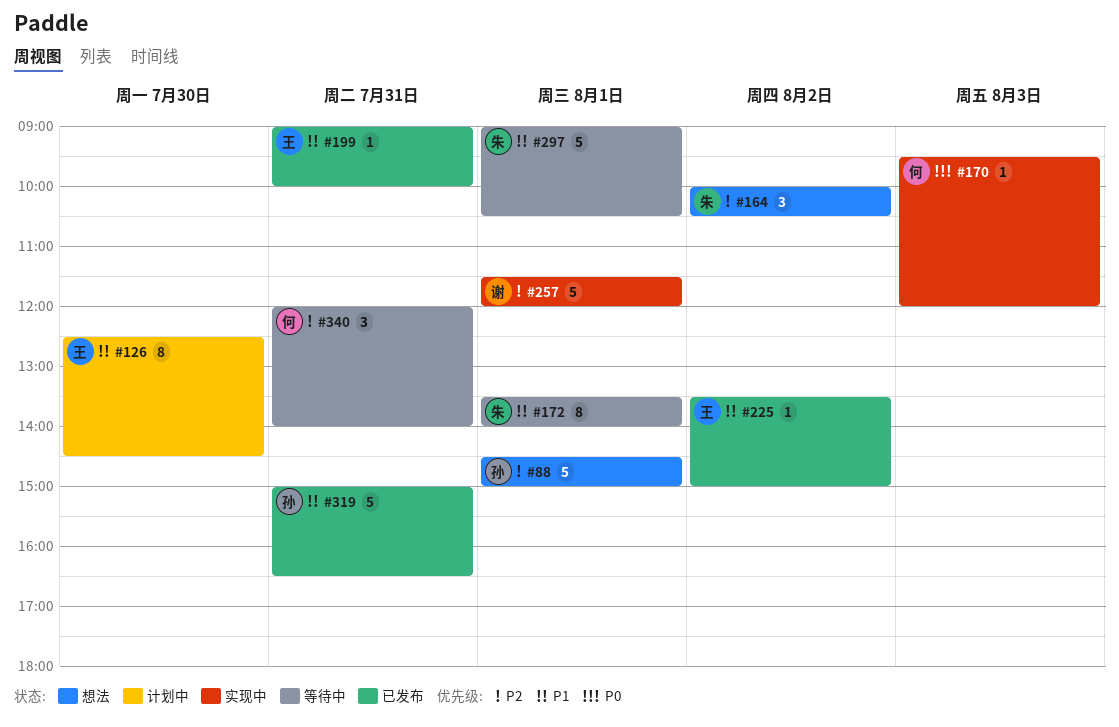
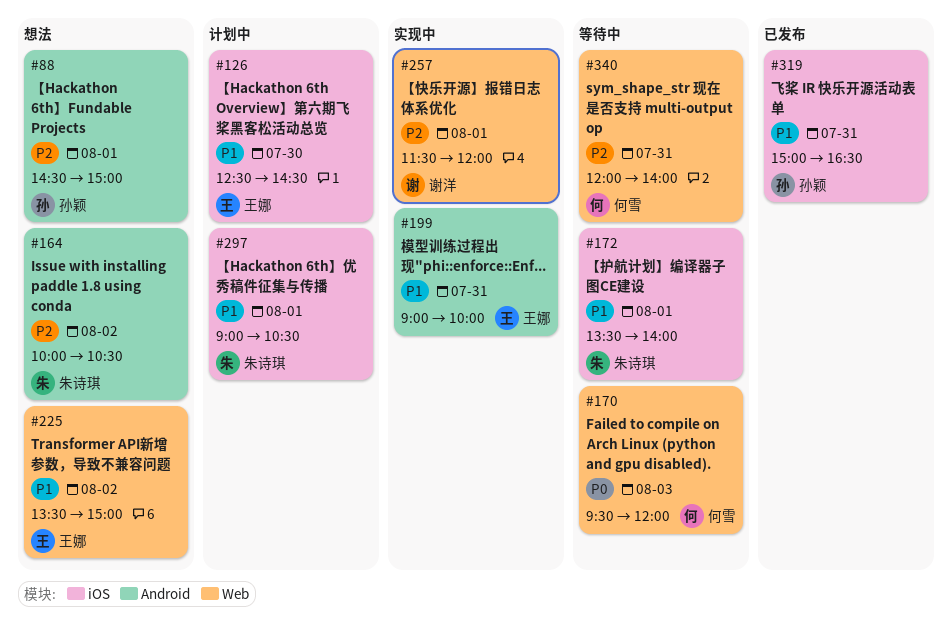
#170, status: 实现中 -> 等待中
#199, status: 已发布 -> 实现中
#225, status: 已发布 -> 想法
#297, status: 等待中 -> 计划中

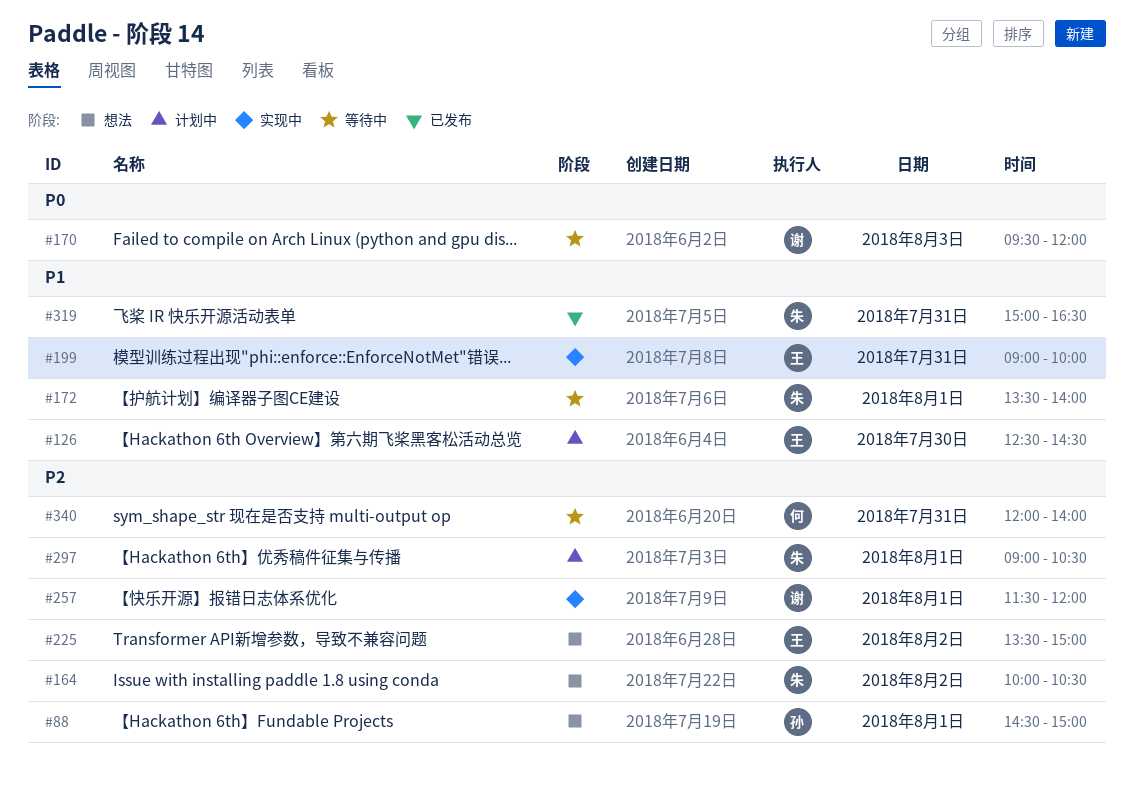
#170, owner: 何雪 -> 谢洋
#225, priority: P1 -> P2
#297, priority: P1 -> P2
#319, owner: 孙颖 -> 朱诗琪

